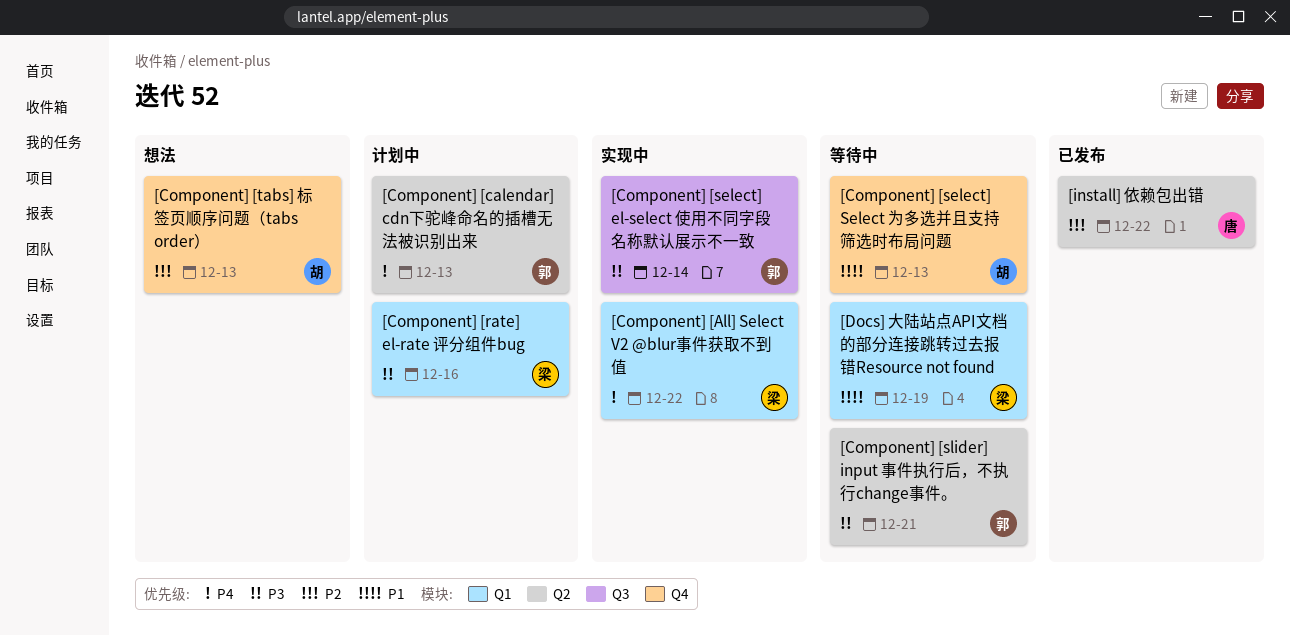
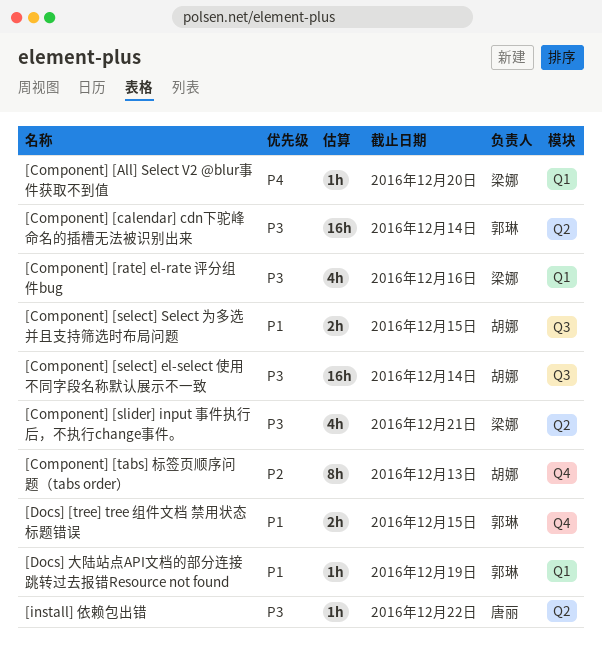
[Component] [All] Select V2 @blur事件获取不到值, due: Dec 22 -> Dec 20
[Component] [calendar] cdn下驼峰命名的插槽无法被识别出来, priority: P4 -> P3
[Component] [calendar] cdn下驼峰命名的插槽无法被识别出来, due: Dec 13 -> Dec 14
[Component] [select] el-select 使用不同字段名称默认展示不一致, owner: 郭琳 -> 胡娜
[Component] [select] Select 为多选并且支持筛选时布局问题, label: Q4 -> Q3
[Component] [select] Select 为多选并且支持筛选时布局问题, due: Dec 13 -> Dec 15
[Component] [slider] input 事件执行后，不执行change事件。, owner: 郭琳 -> 梁娜
[Docs] [tree] tree 组件文档 禁用状态 标题错误: none -> present
[Docs] 大陆站点API文档的部分连接跳转过去报错Resource not found, owner: 梁娜 -> 郭琳
[install] 依赖包出错, priority: P2 -> P3

